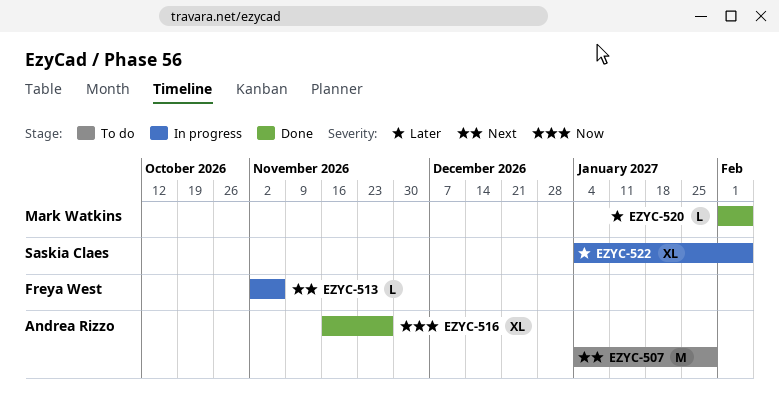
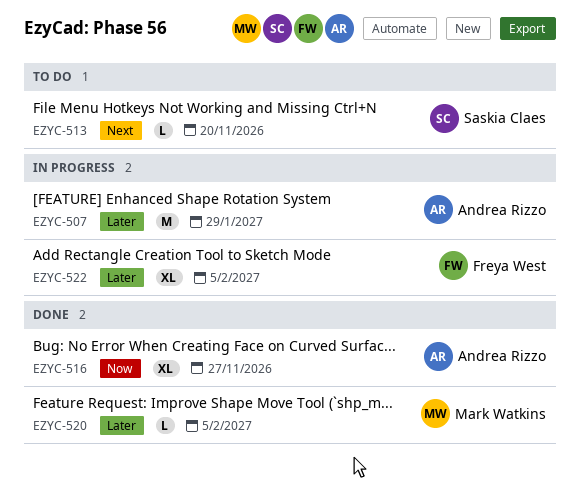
EZYC-507, status: To do -> In progress
EZYC-507, priority: Next -> Later
EZYC-513, status: In progress -> To do
EZYC-513, owner: Freya West -> Saskia Claes
EZYC-513, due: Nov 6 -> Nov 20
EZYC-522, owner: Saskia Claes -> Freya West

